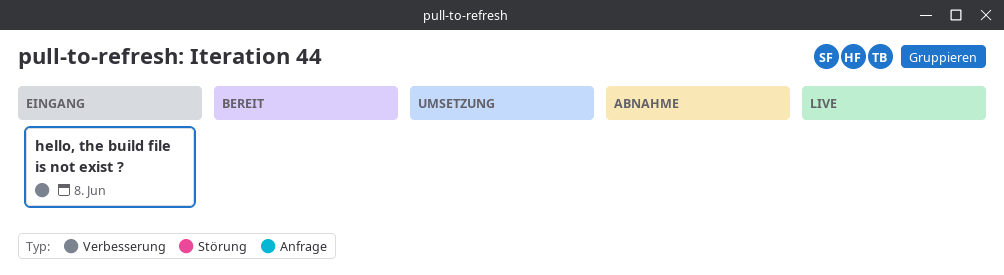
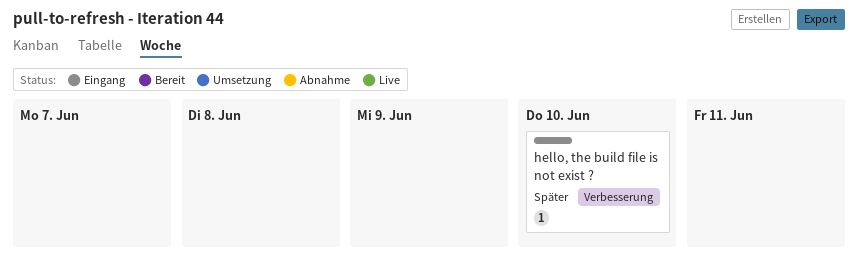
hello, the build file is not exist ?, due: Jun 8 -> Jun 10

